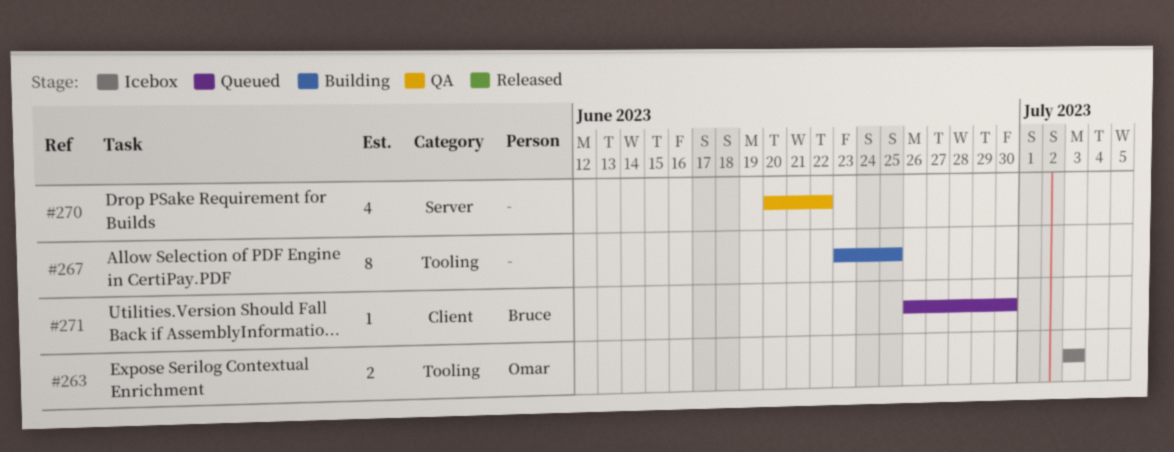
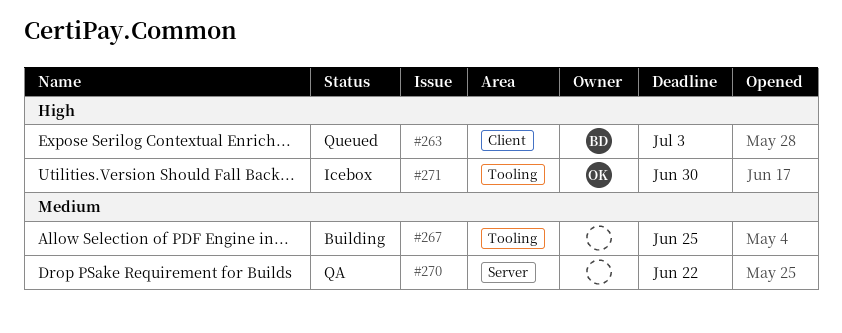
#263, status: Icebox -> Queued
#263, owner: Omar -> Bruce
#263, label: Tooling -> Client
#271, status: Queued -> Icebox
#271, owner: Bruce -> Omar
#271, label: Client -> Tooling

